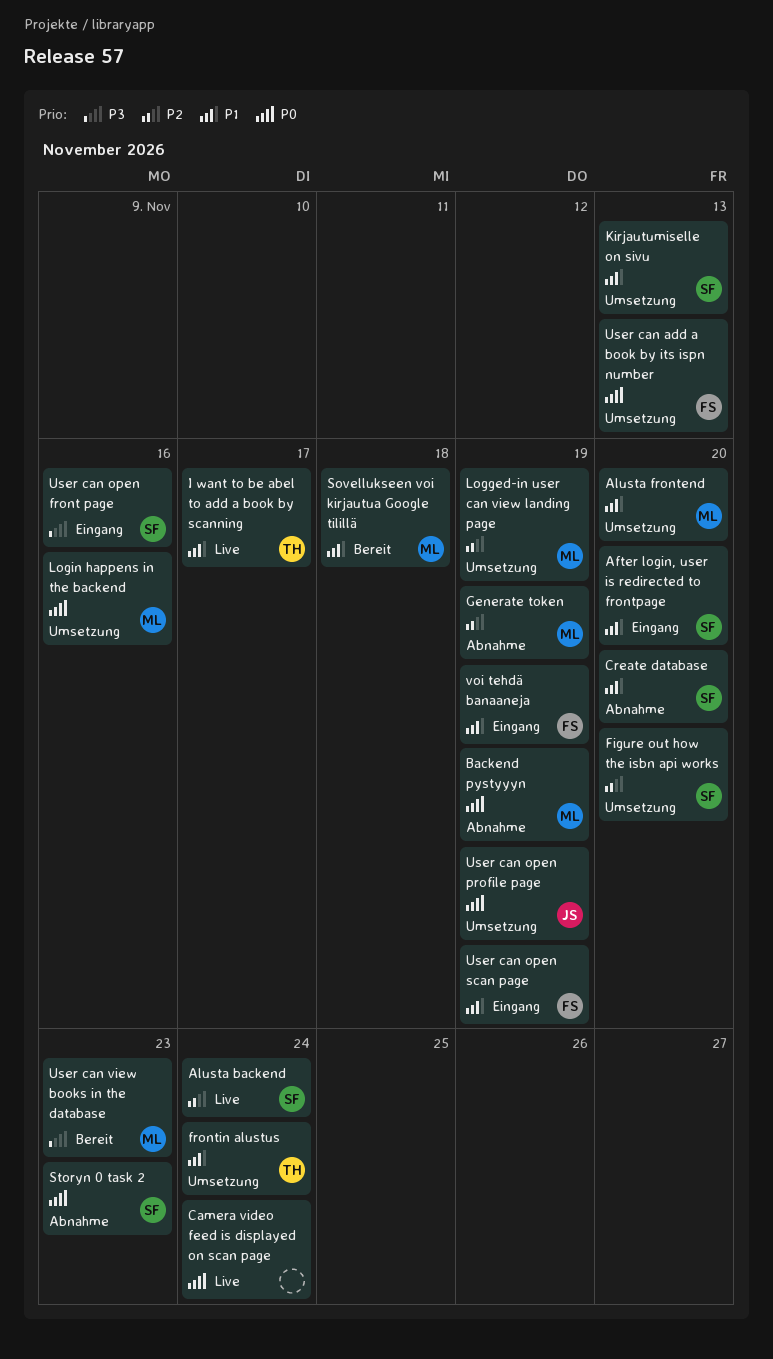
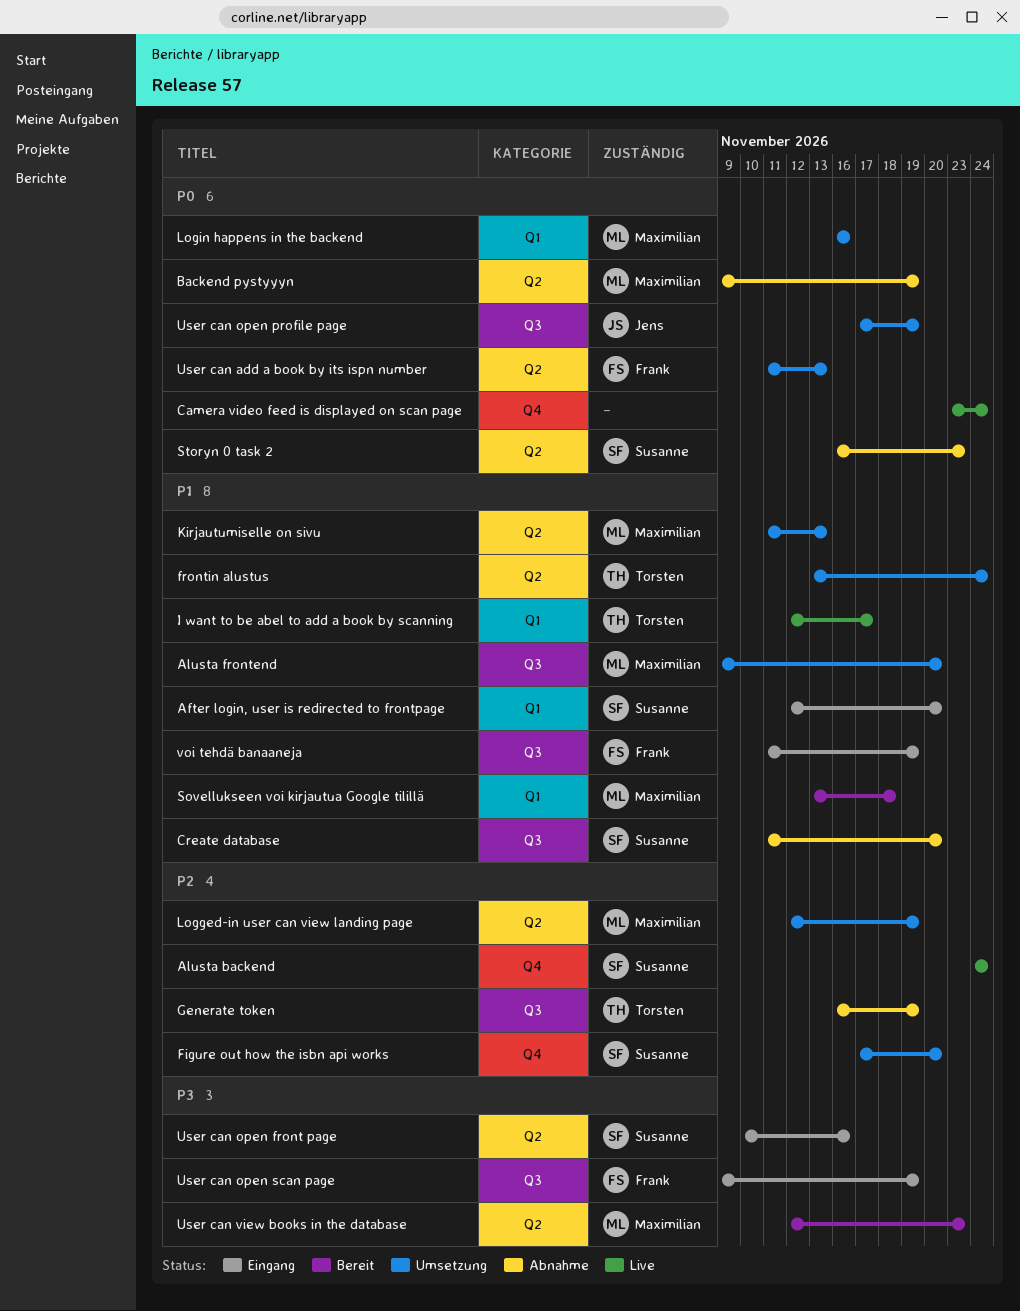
Generate token, owner: Maximilian -> Torsten
Kirjautumiselle on sivu, owner: Susanne -> Maximilian
User can open scan page, priority: P1 -> P3

